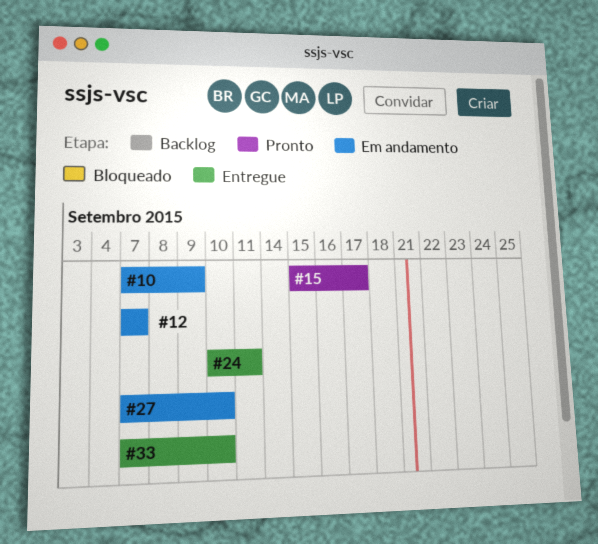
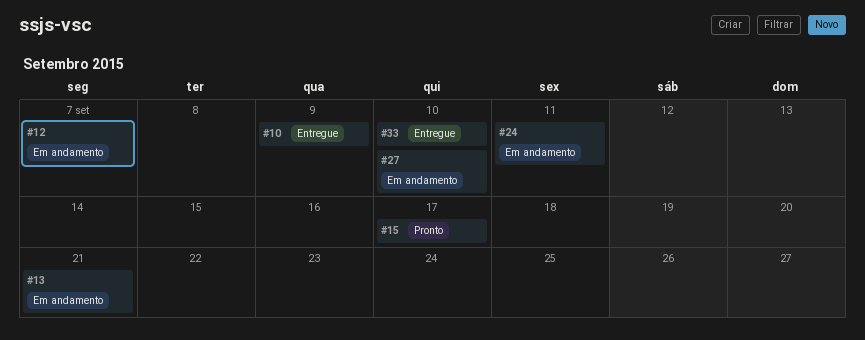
#10, status: Em andamento -> Entregue
#13: none -> present
#24, status: Entregue -> Em andamento

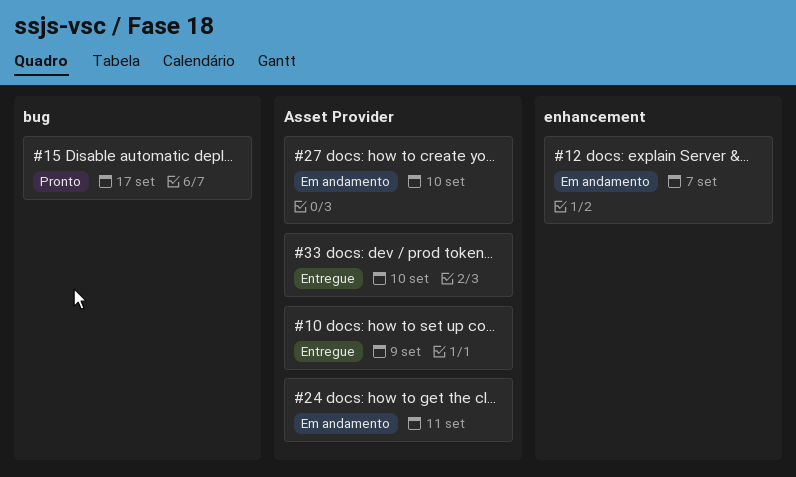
#13: present -> none

